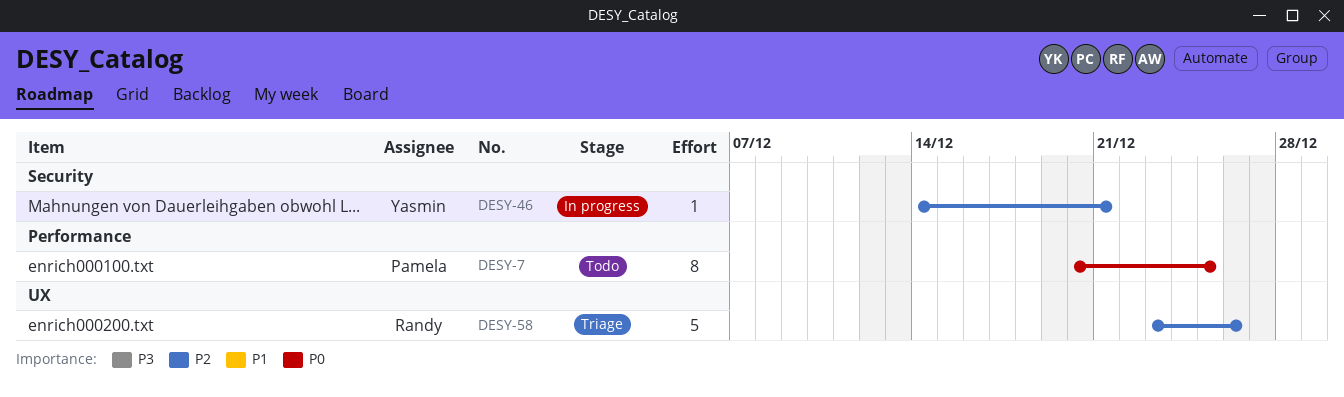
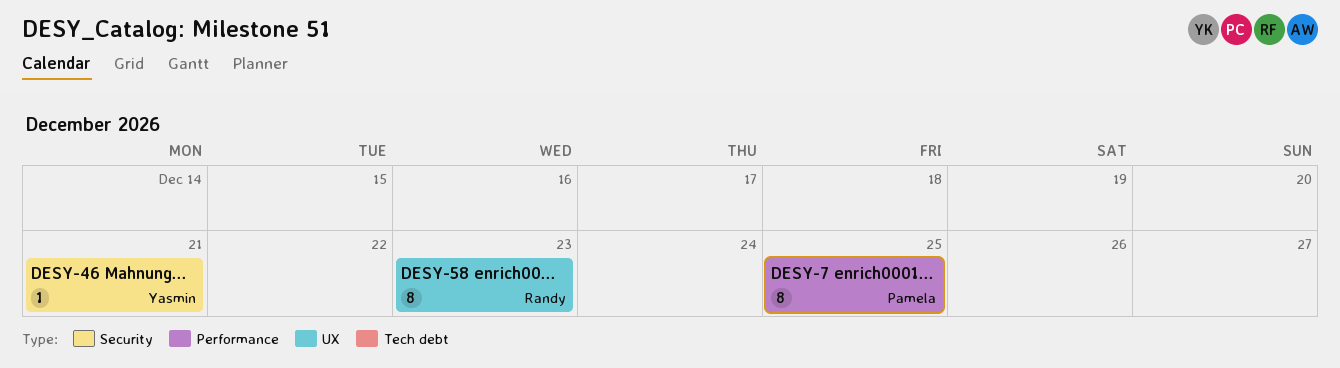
DESY-58, estimate: 5 -> 8
DESY-58, due: Dec 26 -> Dec 23

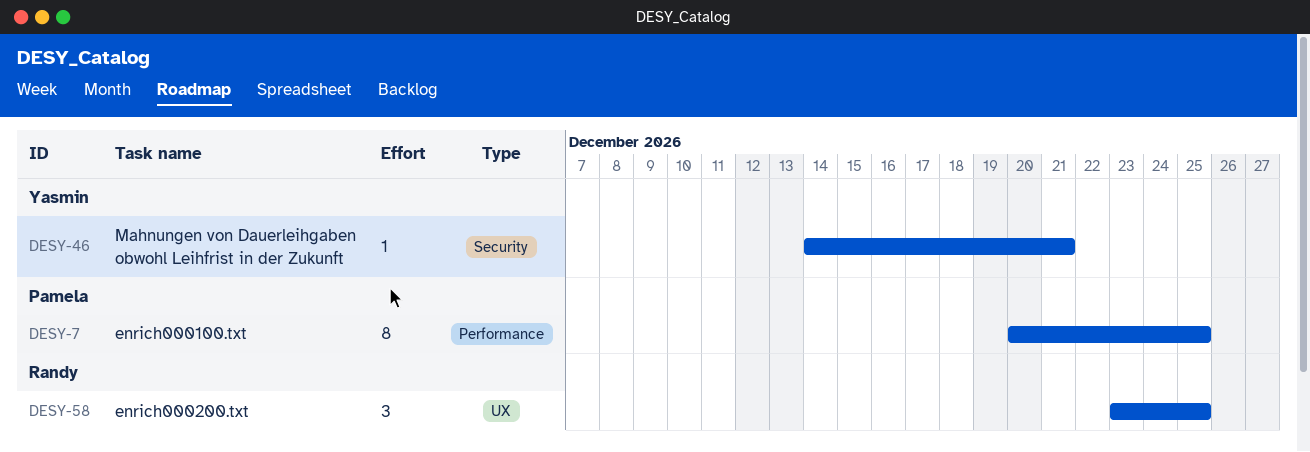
DESY-58, estimate: 8 -> 3
DESY-58, due: Dec 23 -> Dec 25

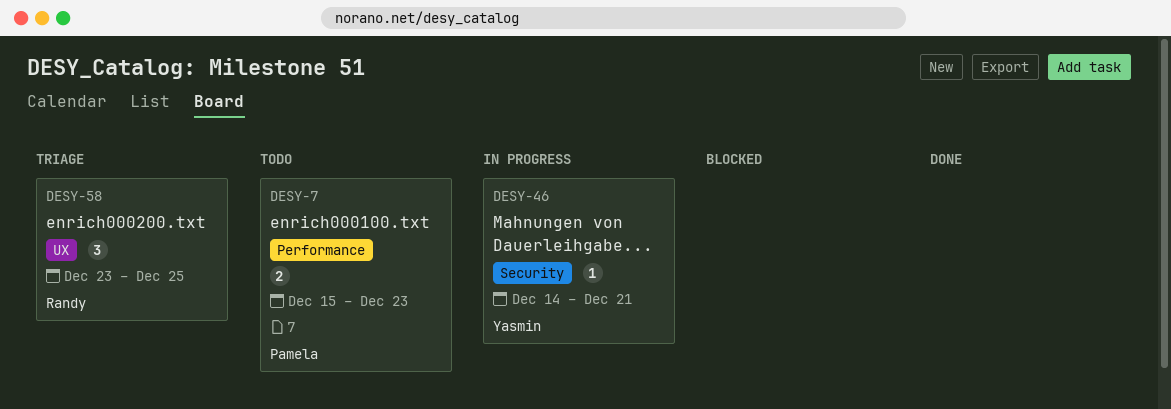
DESY-7, estimate: 8 -> 2
DESY-7, start: Dec 20 -> Dec 15
DESY-7, due: Dec 25 -> Dec 23

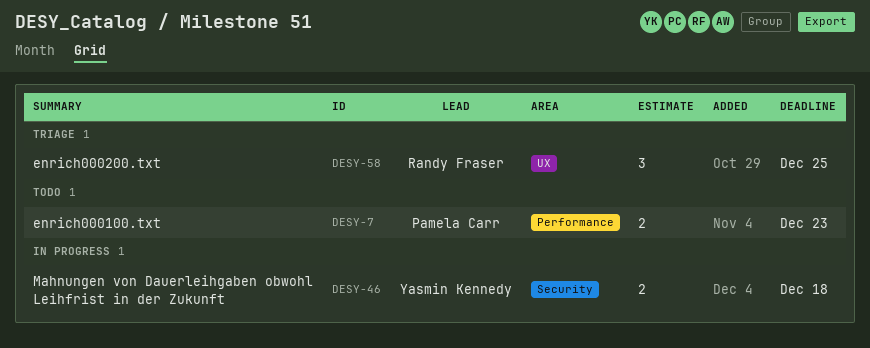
DESY-46, estimate: 1 -> 2
DESY-46, due: Dec 21 -> Dec 18

